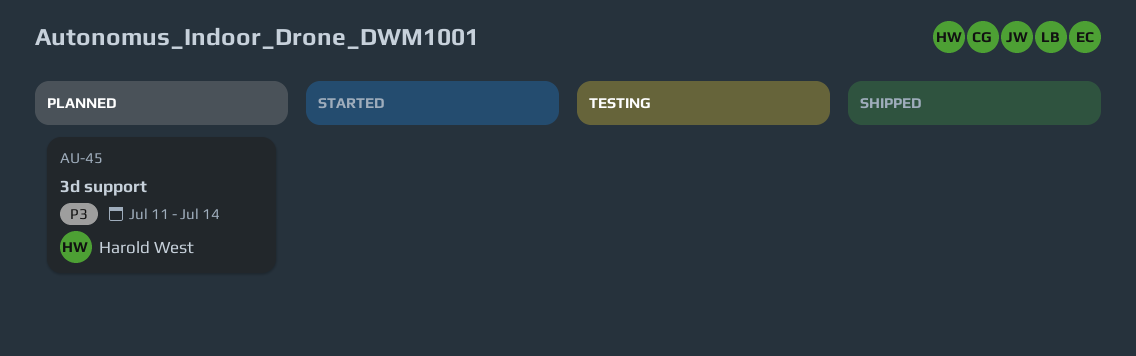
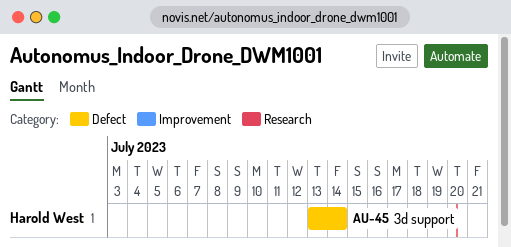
AU-45, start: Jul 11 -> Jul 13

